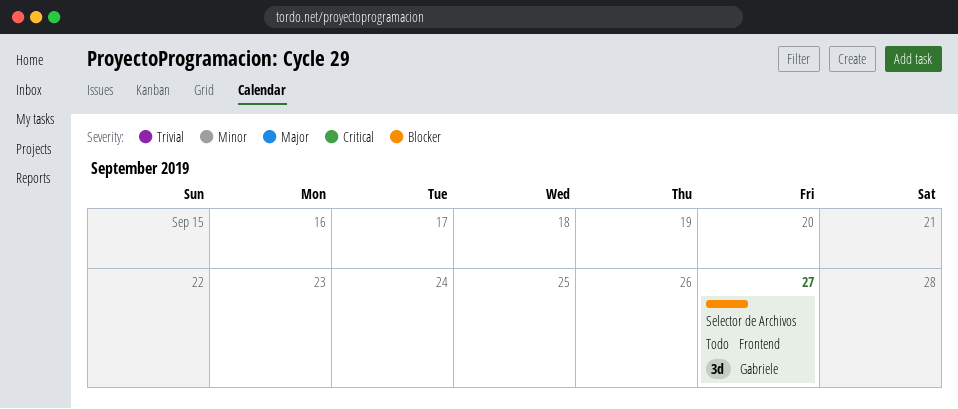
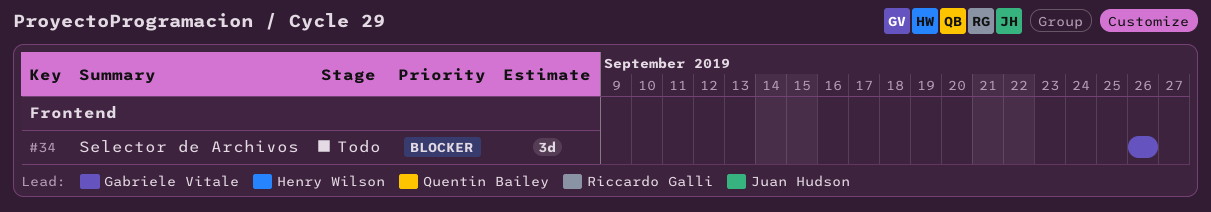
Selector de Archivos, due: Sep 27 -> Sep 26

